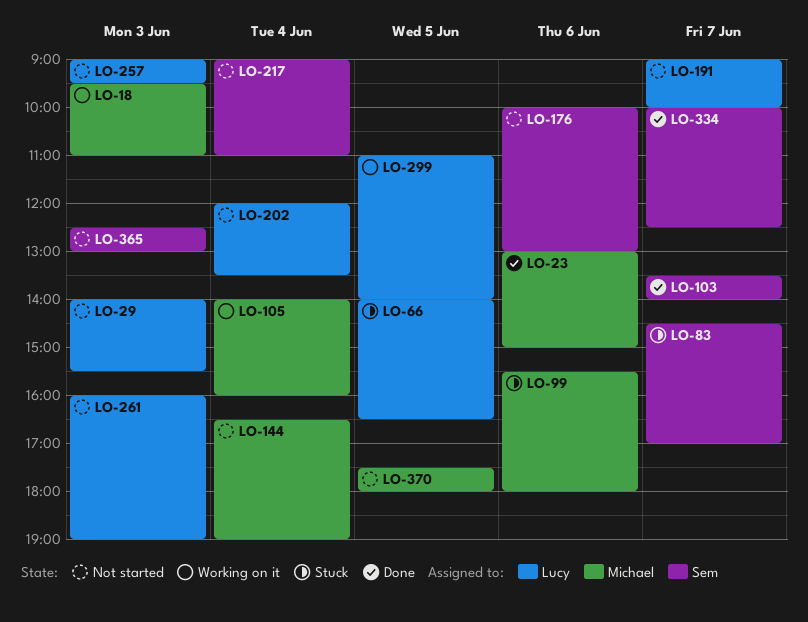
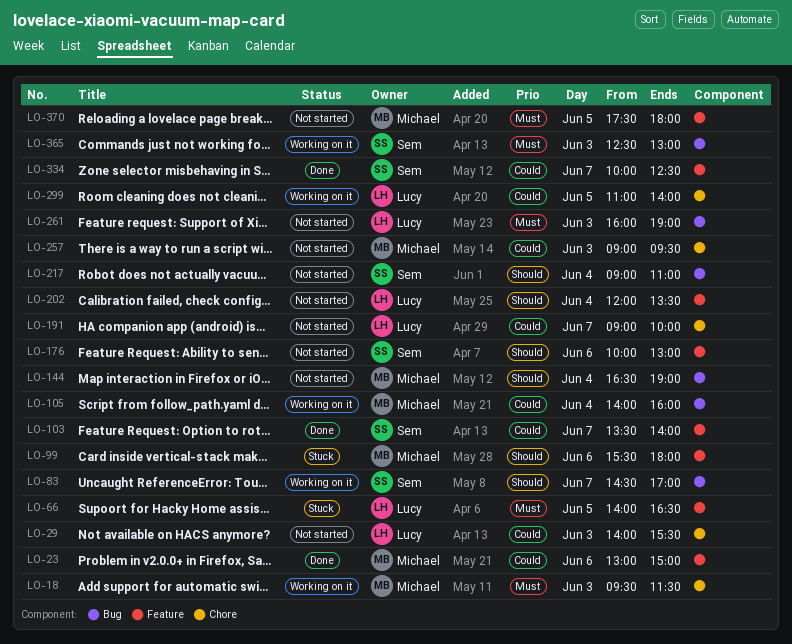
LO-18, ends: 11:00 -> 11:30
LO-83, status: Stuck -> Working on it
LO-257, owner: Lucy -> Michael
LO-365, status: Not started -> Working on it

